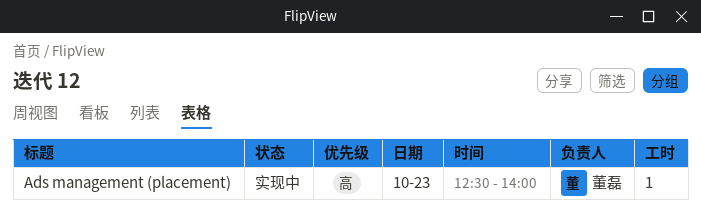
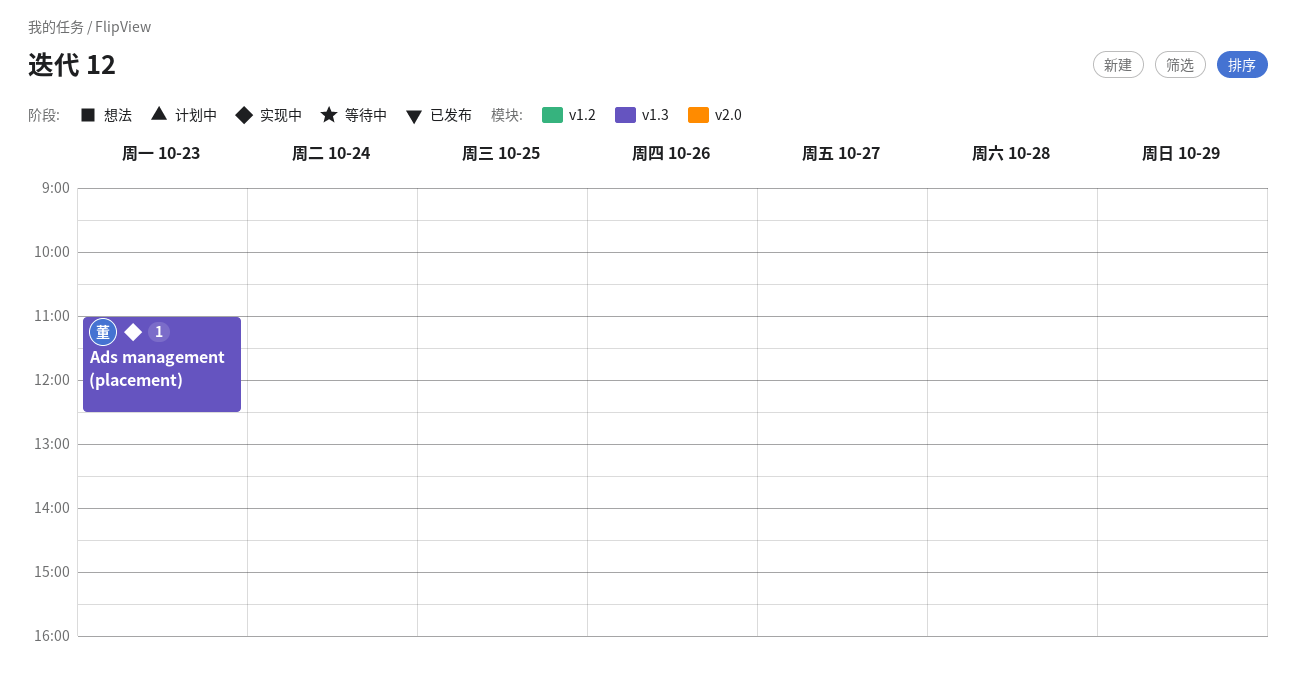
Ads management (placement), begins: 12:30 -> 11:00
Ads management (placement), ends: 14:00 -> 12:30

